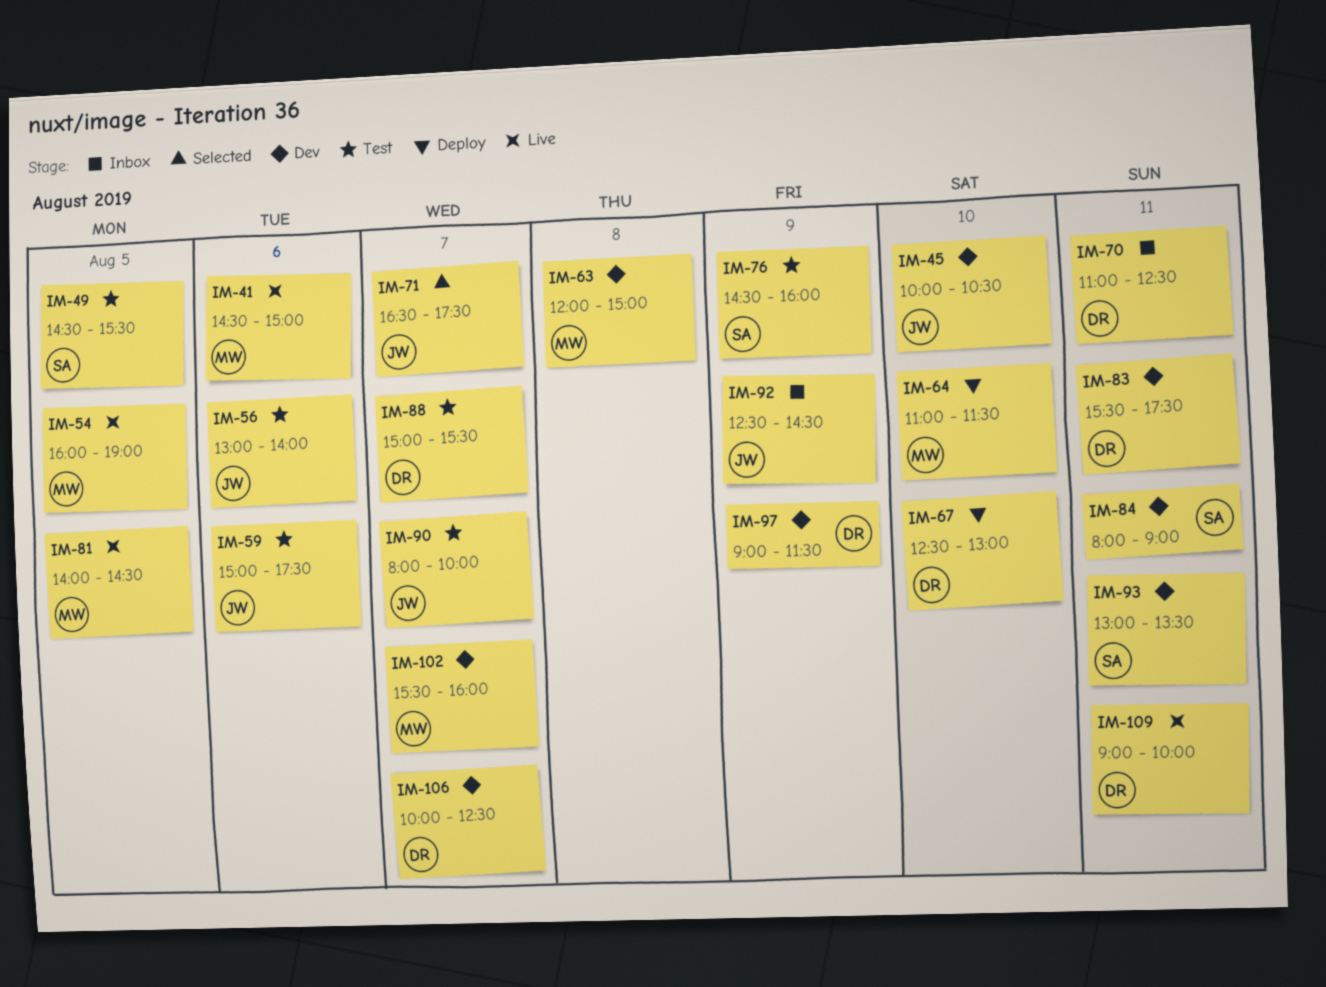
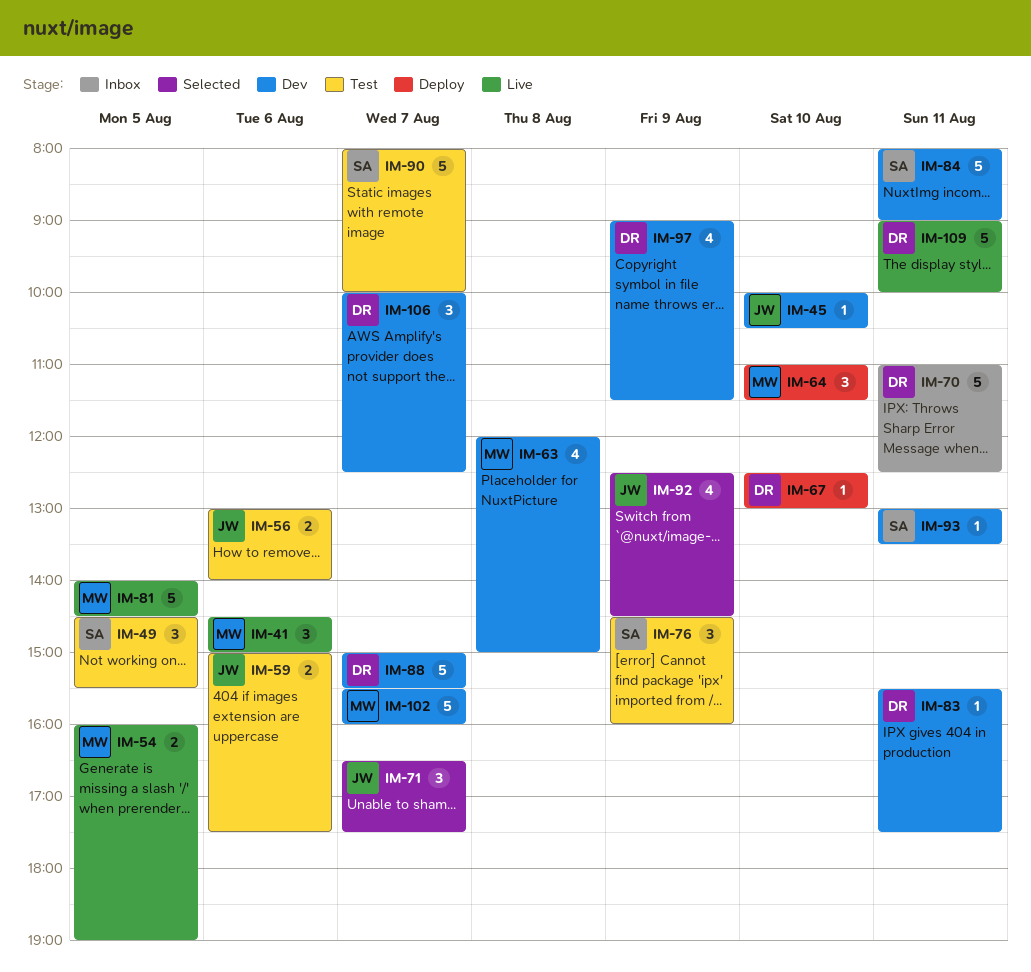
IM-88, status: Test -> Dev
IM-90, owner: JW -> SA
IM-92, status: Inbox -> Selected

